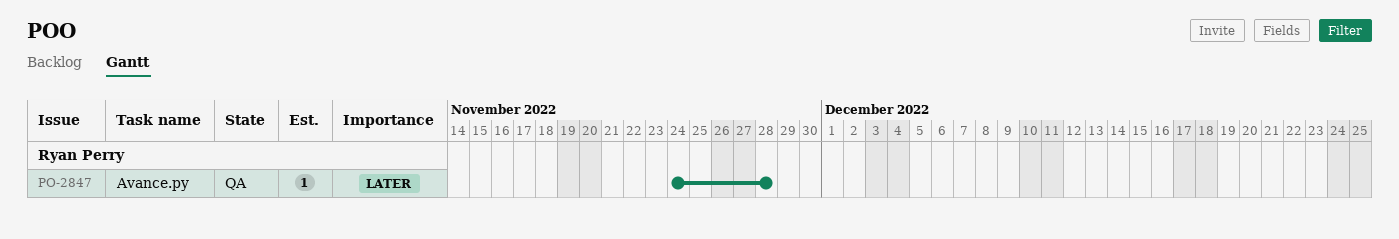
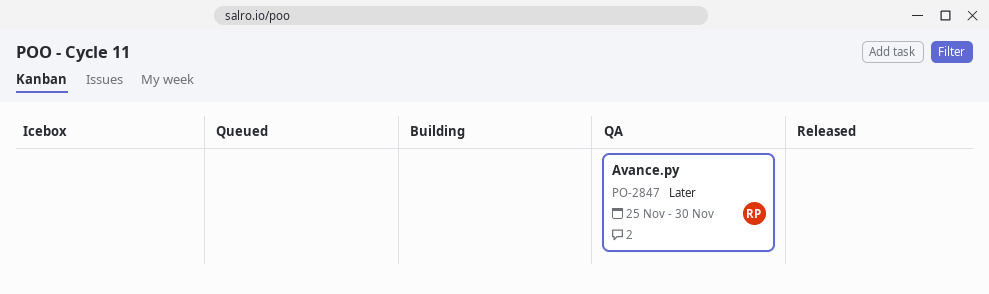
PO-2847, start: Nov 24 -> Nov 25
PO-2847, due: Nov 28 -> Nov 30

